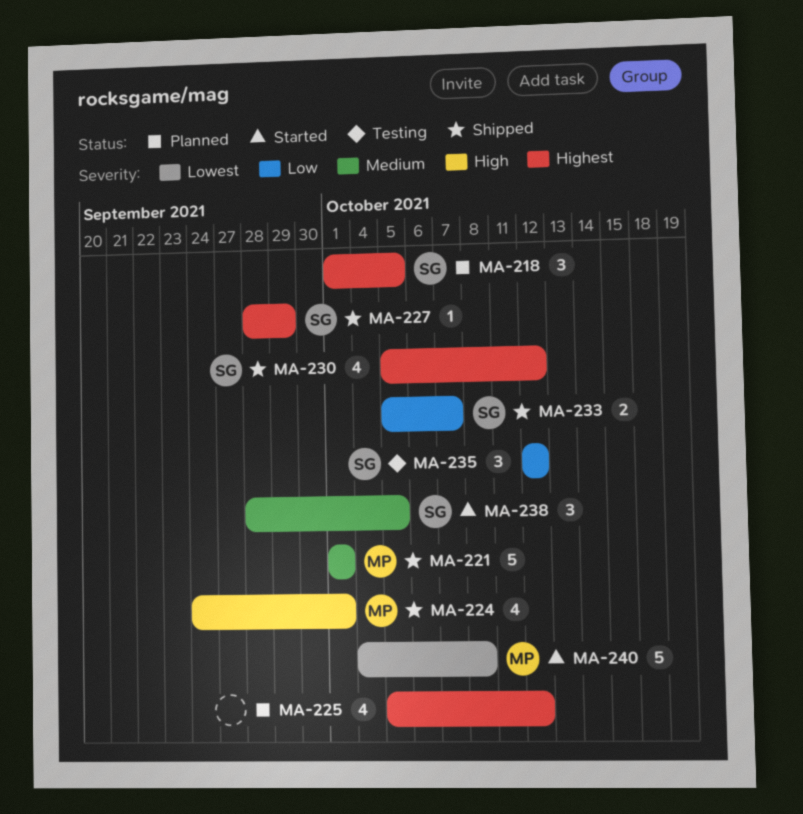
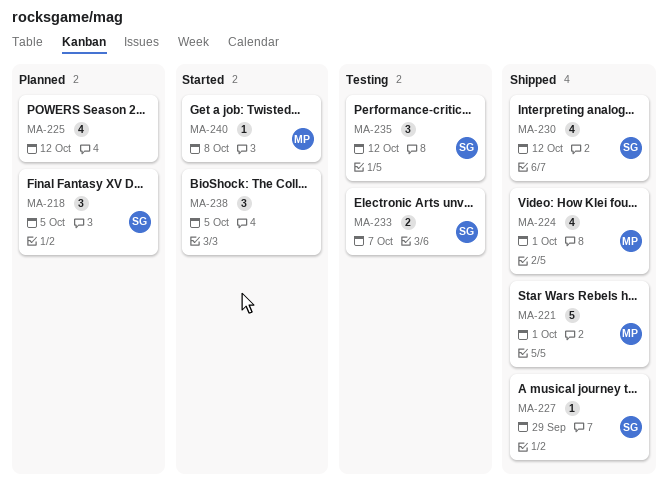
MA-233, status: Shipped -> Testing
MA-238, owner: SG -> none
MA-240, estimate: 5 -> 1

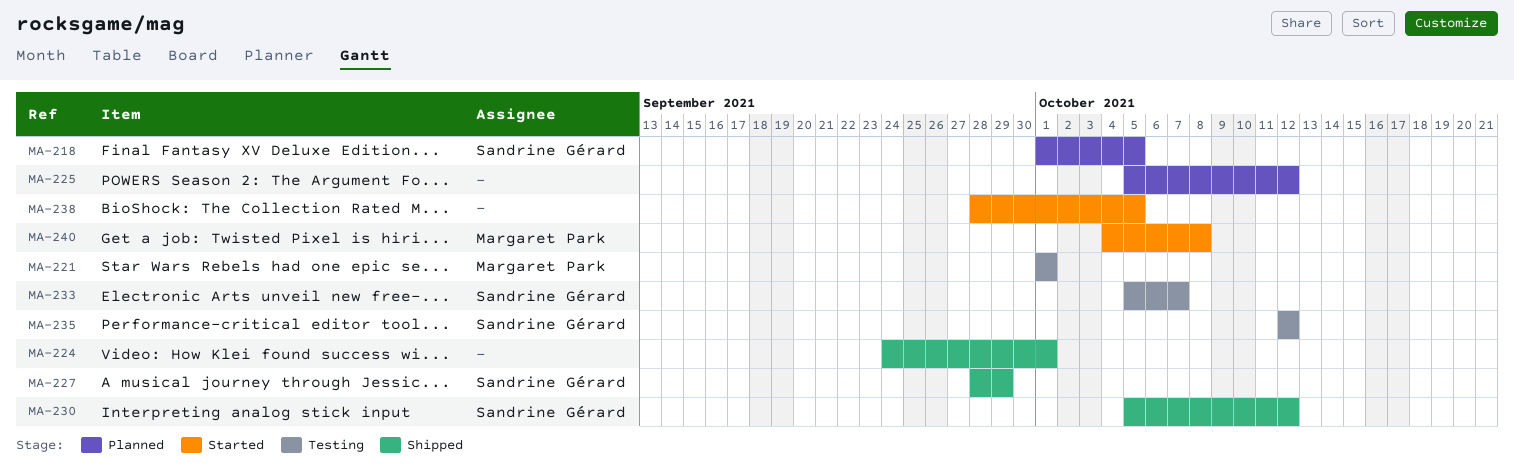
MA-221, status: Shipped -> Testing
MA-224, owner: Margaret Park -> none

